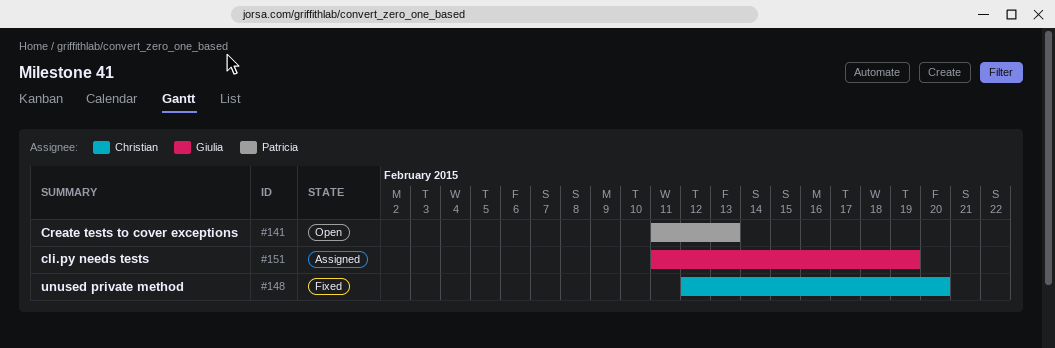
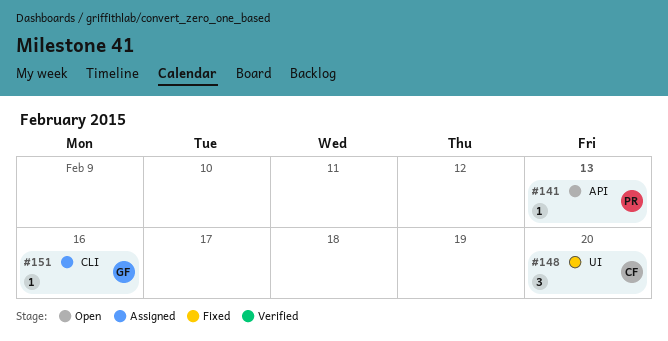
#151, due: Feb 19 -> Feb 16

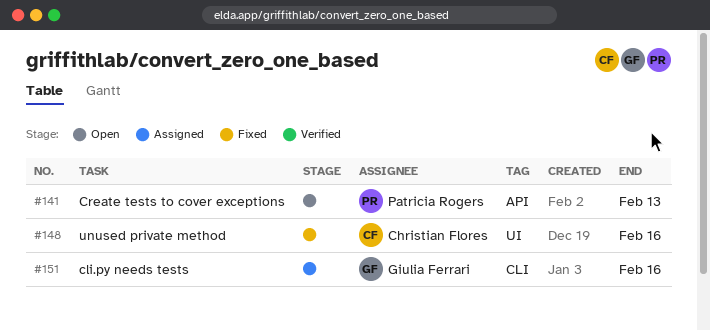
#148, due: Feb 20 -> Feb 16

